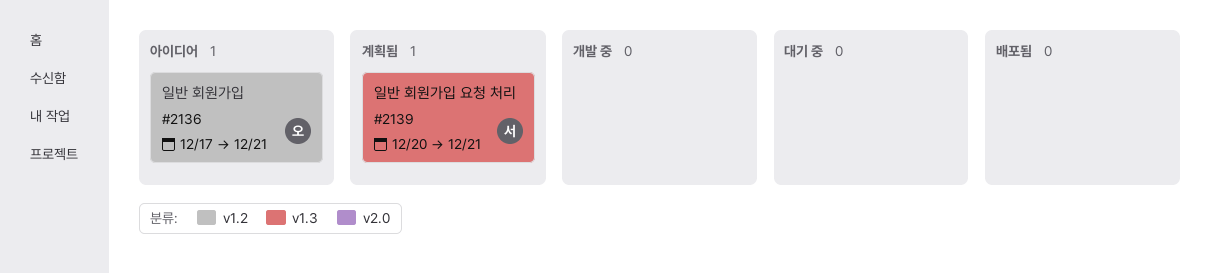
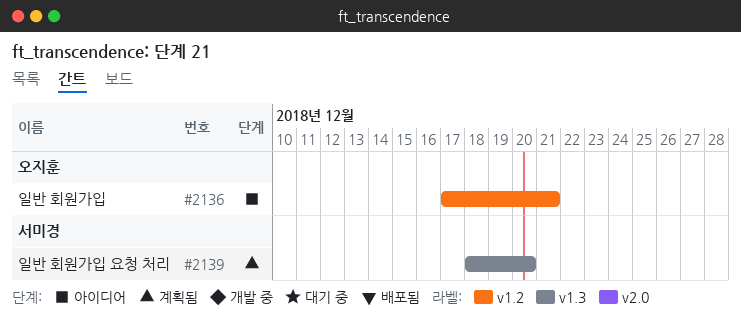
#2139, start: Dec 20 -> Dec 18
#2139, due: Dec 21 -> Dec 20

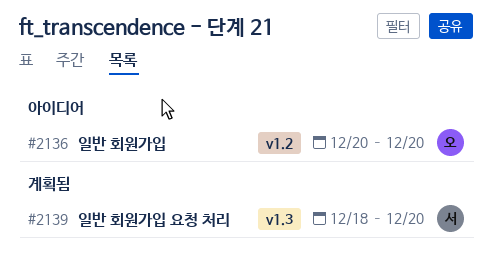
#2136, start: Dec 17 -> Dec 20
#2136, due: Dec 21 -> Dec 20

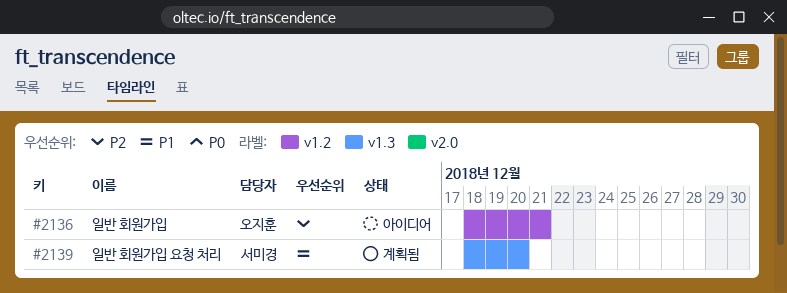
#2136, start: Dec 20 -> Dec 18
#2136, due: Dec 20 -> Dec 21

